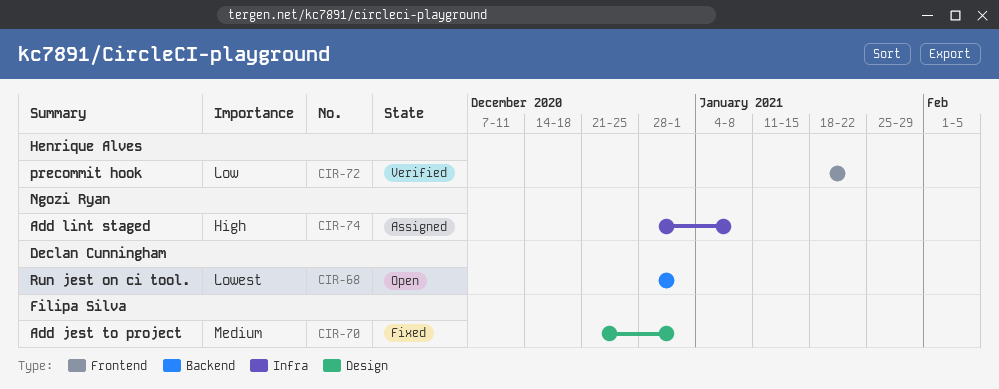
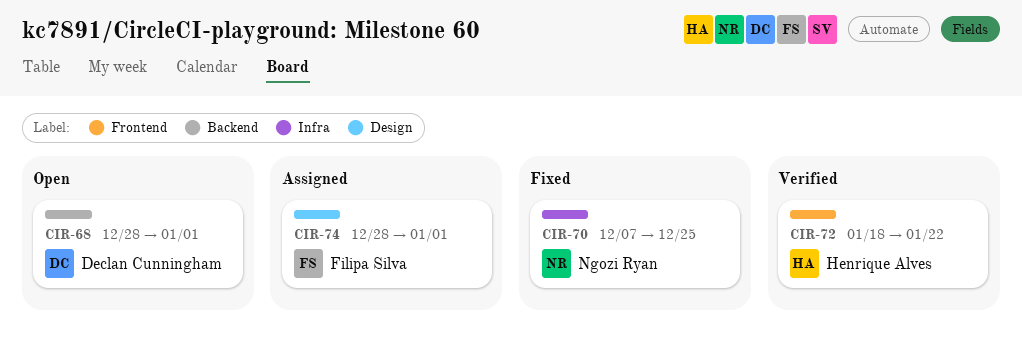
CIR-70, owner: Filipa Silva -> Ngozi Ryan
CIR-70, label: Design -> Infra
CIR-70, start: Dec 21 -> Dec 7
CIR-70, due: Jan 1 -> Dec 25
CIR-74, owner: Ngozi Ryan -> Filipa Silva
CIR-74, label: Infra -> Design
CIR-74, due: Jan 8 -> Jan 1

